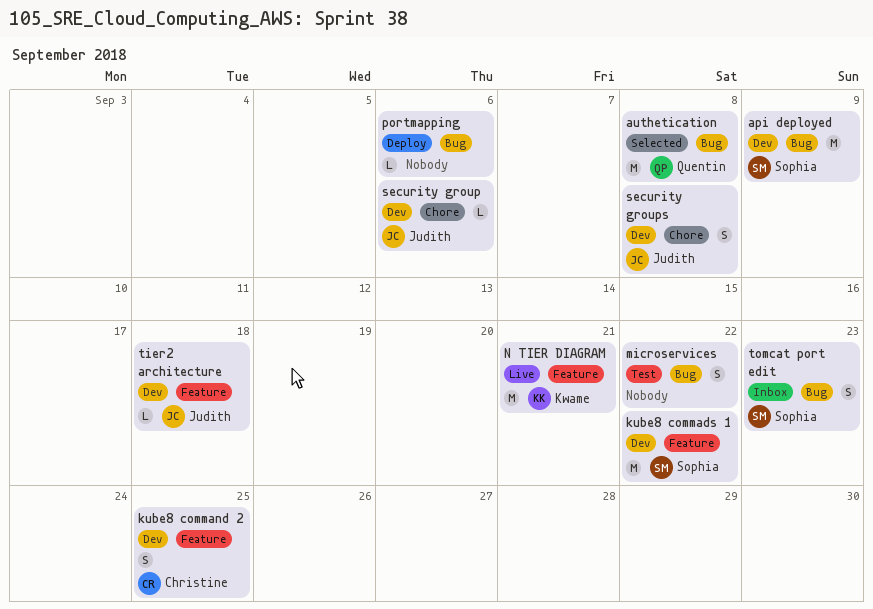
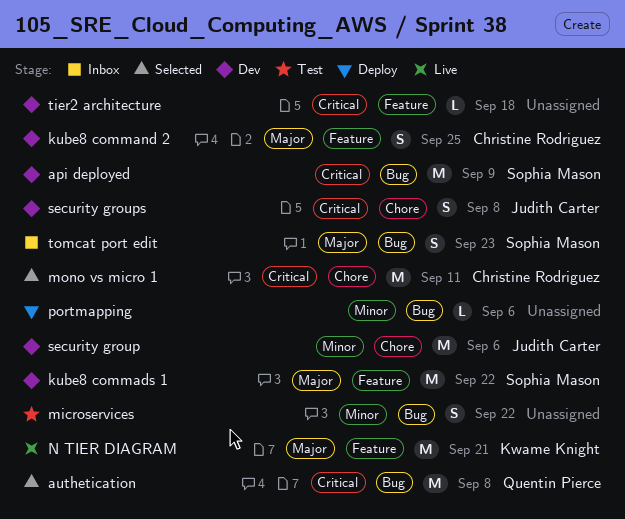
mono vs micro 1: none -> present
security group, estimate: L -> M
tier2 architecture, owner: Judith Carter -> none

